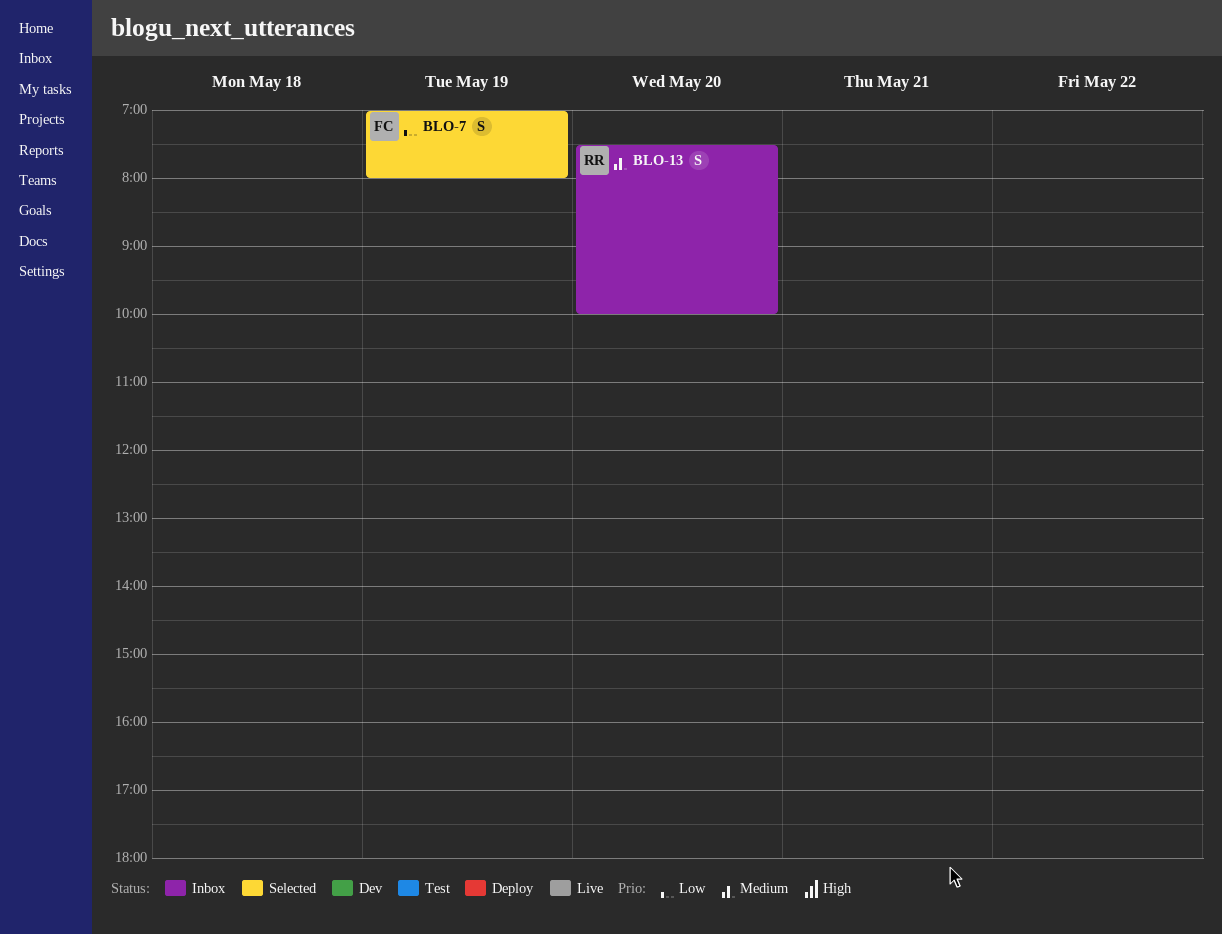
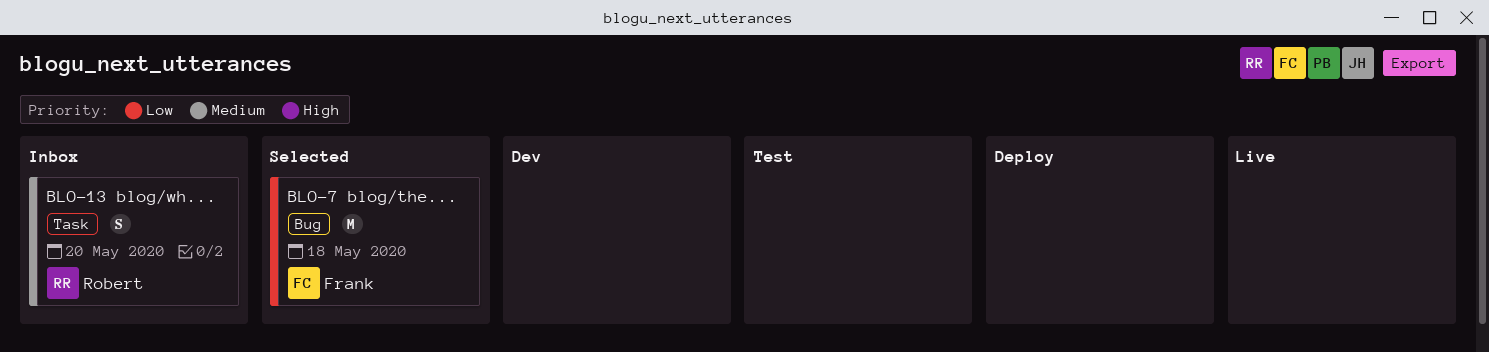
BLO-7, estimate: S -> M
BLO-7, day: May 19 -> May 18

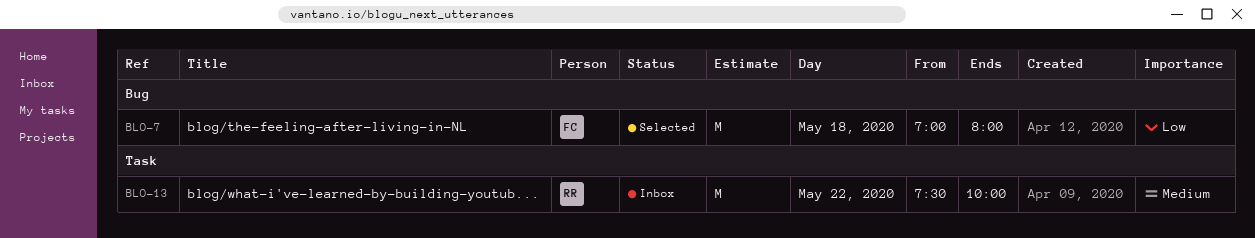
BLO-13, estimate: S -> M
BLO-13, day: May 20 -> May 22

